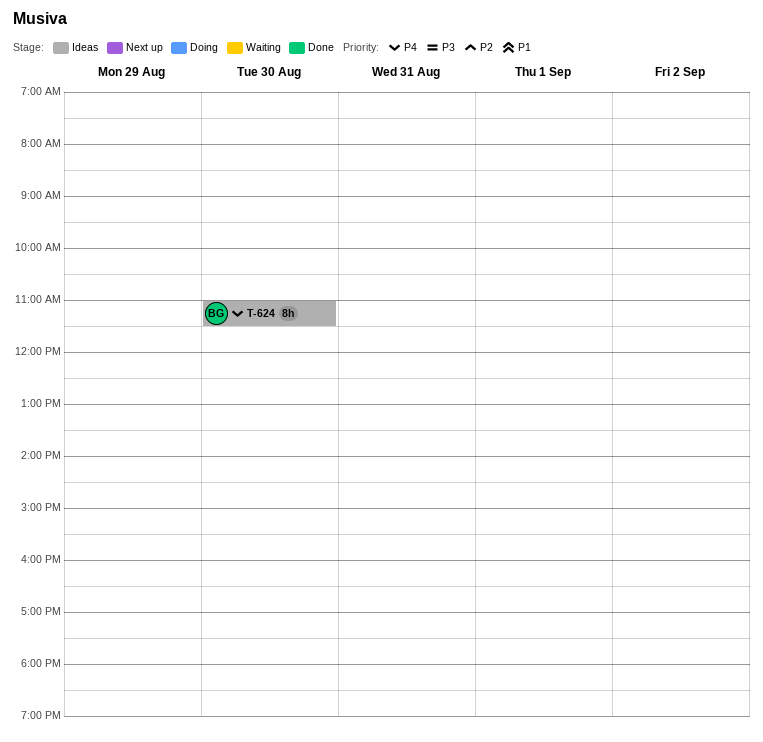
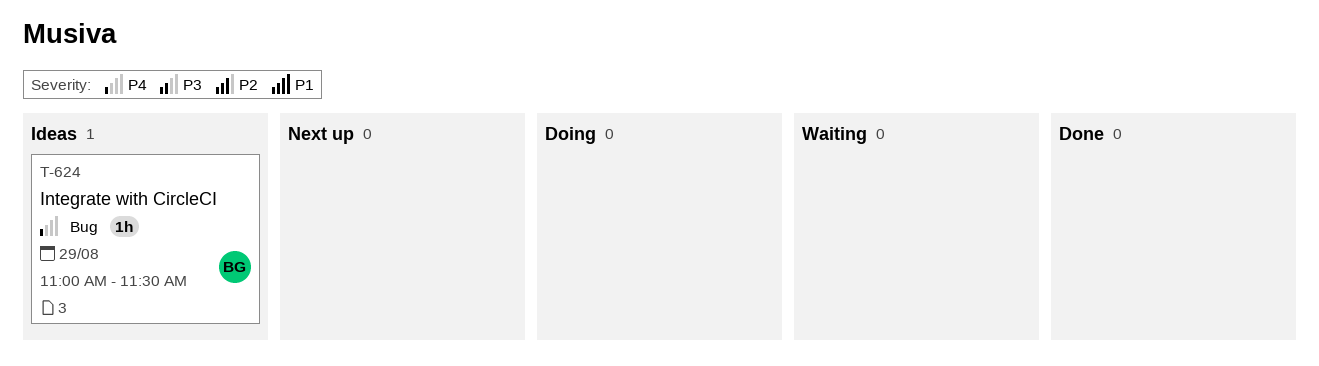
T-624, estimate: 8h -> 1h
T-624, day: Aug 30 -> Aug 29

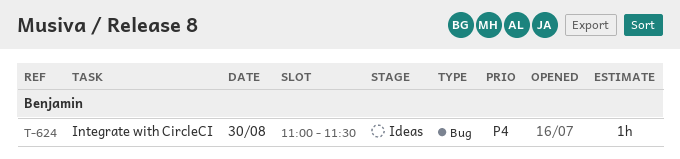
T-624, day: Aug 29 -> Aug 30

